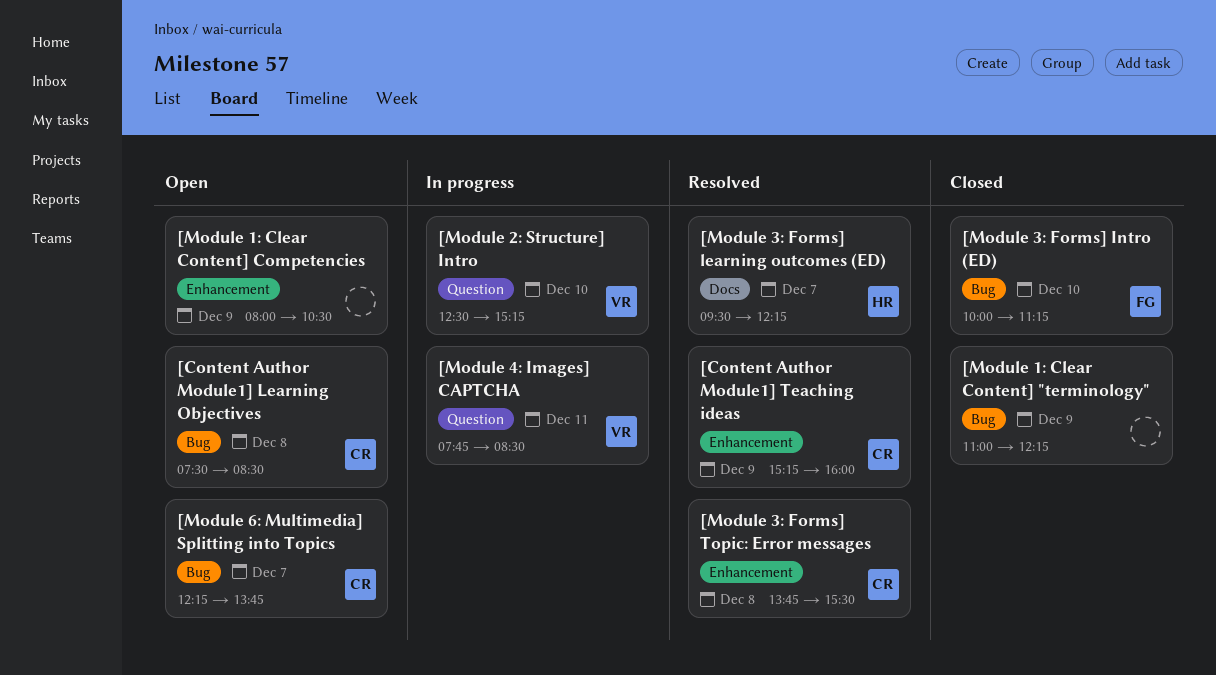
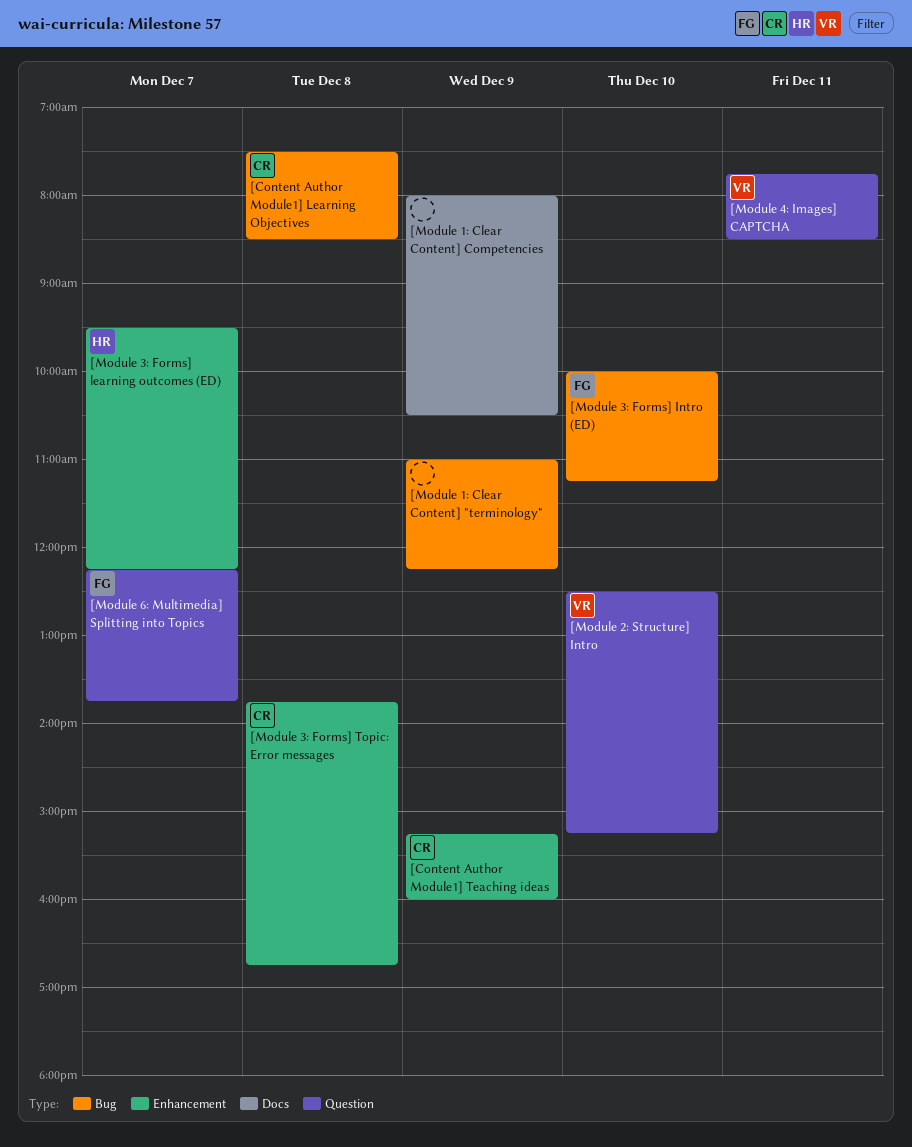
[Module 1: Clear Content] Competencies, label: Enhancement -> Docs
[Module 3: Forms] learning outcomes (ED), label: Docs -> Enhancement
[Module 3: Forms] Topic: Error messages, ends: 15:30 -> 16:45
[Module 6: Multimedia] Splitting into Topics, owner: CR -> FG
[Module 6: Multimedia] Splitting into Topics, label: Bug -> Question

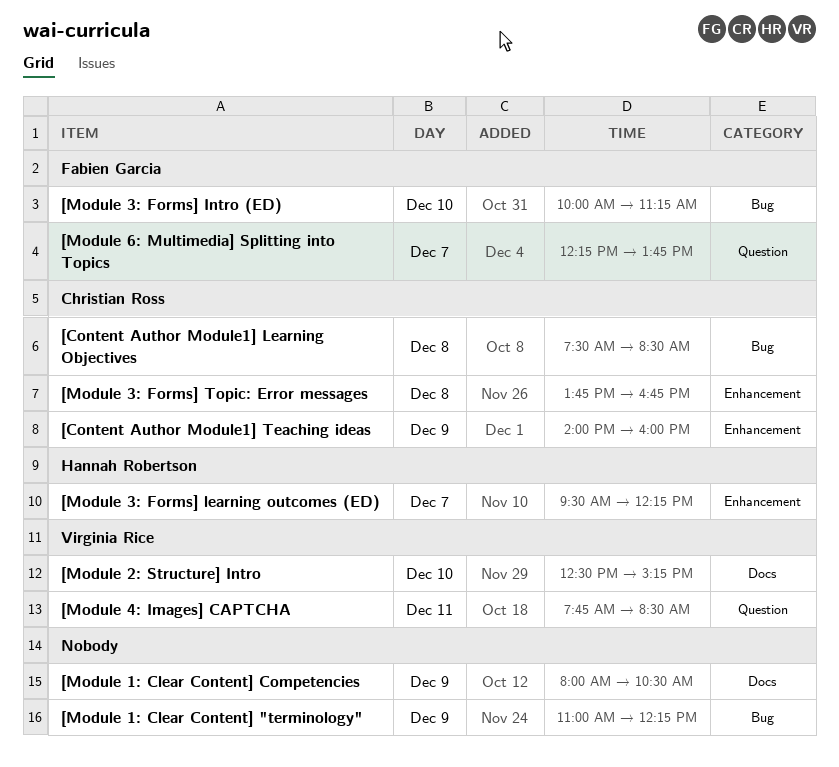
[Content Author Module1] Teaching ideas, begins: 15:15 -> 14:00
[Module 2: Structure] Intro, label: Question -> Docs

